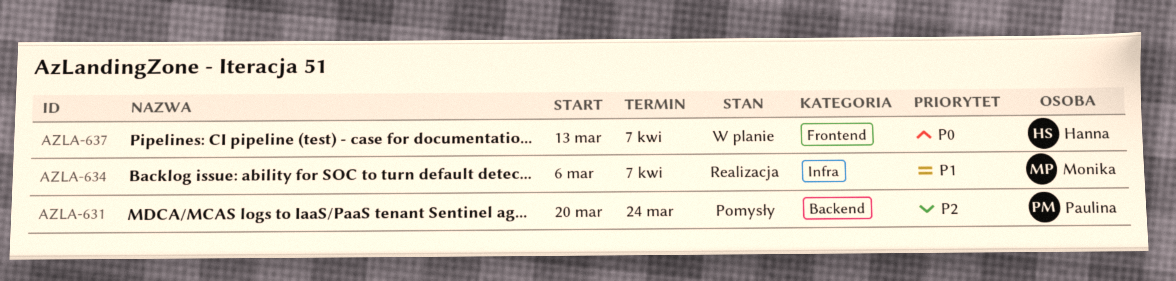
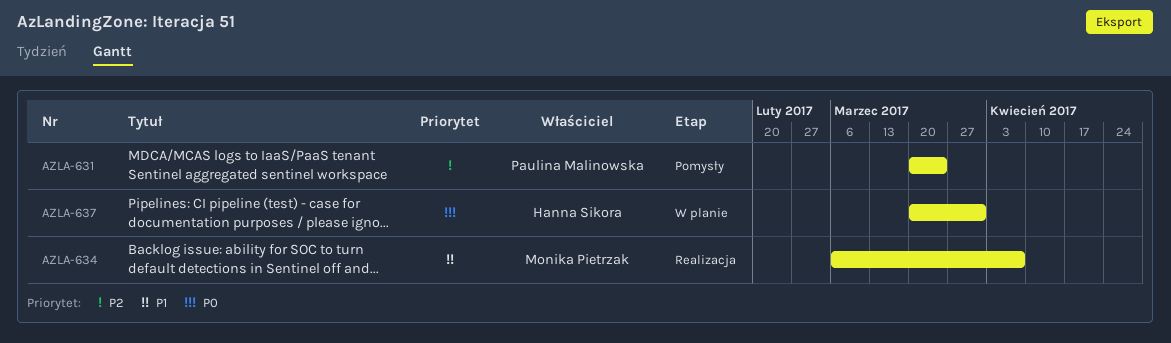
AZLA-637, start: Mar 13 -> Mar 20
AZLA-637, due: Apr 7 -> Mar 31

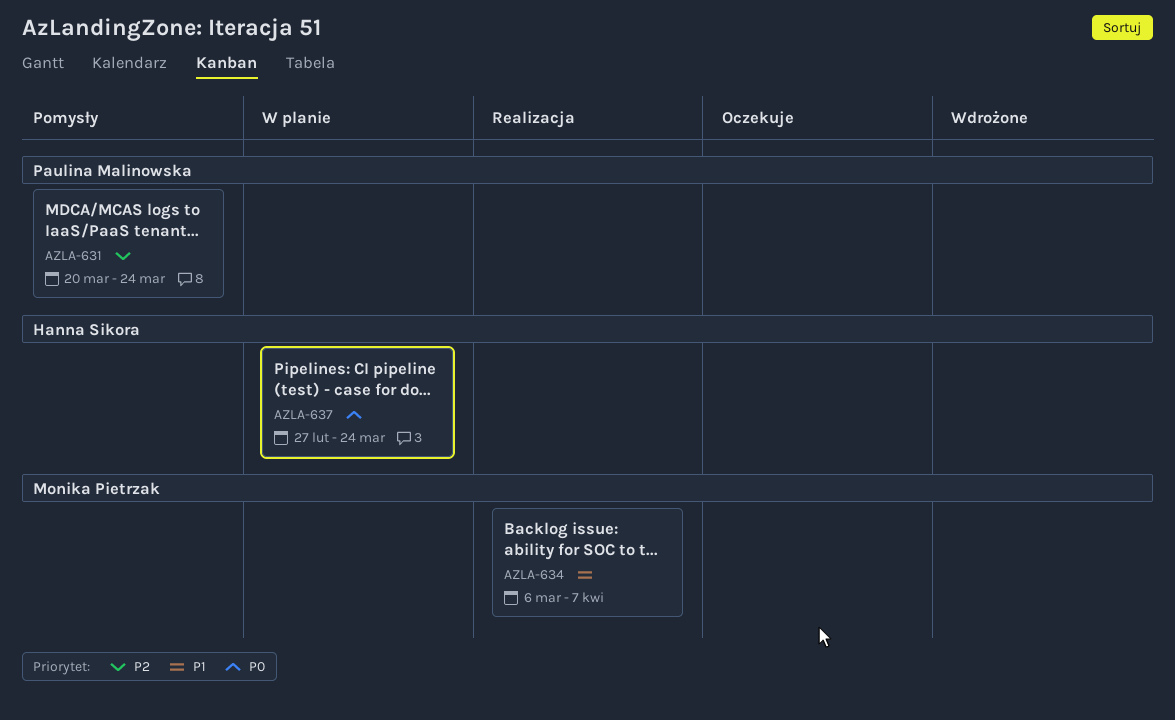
AZLA-637, start: Mar 20 -> Feb 27
AZLA-637, due: Mar 31 -> Mar 24

